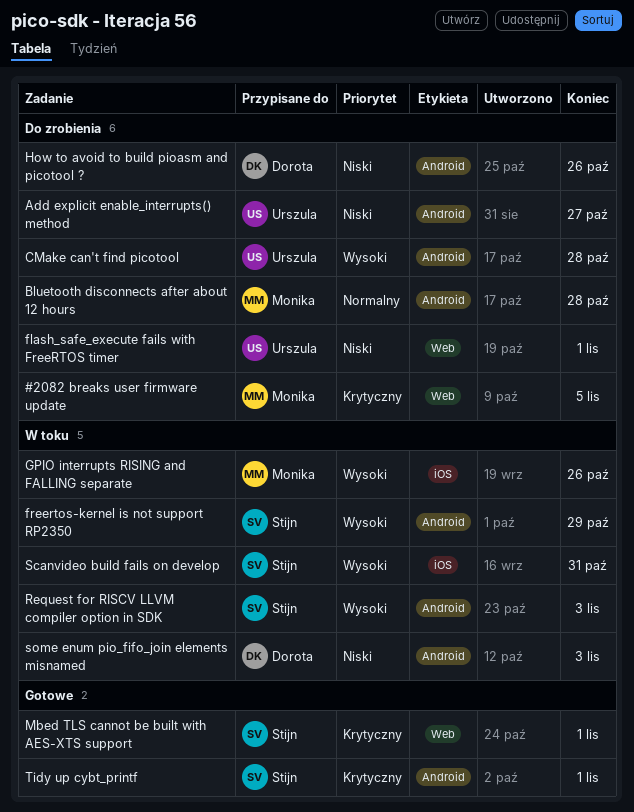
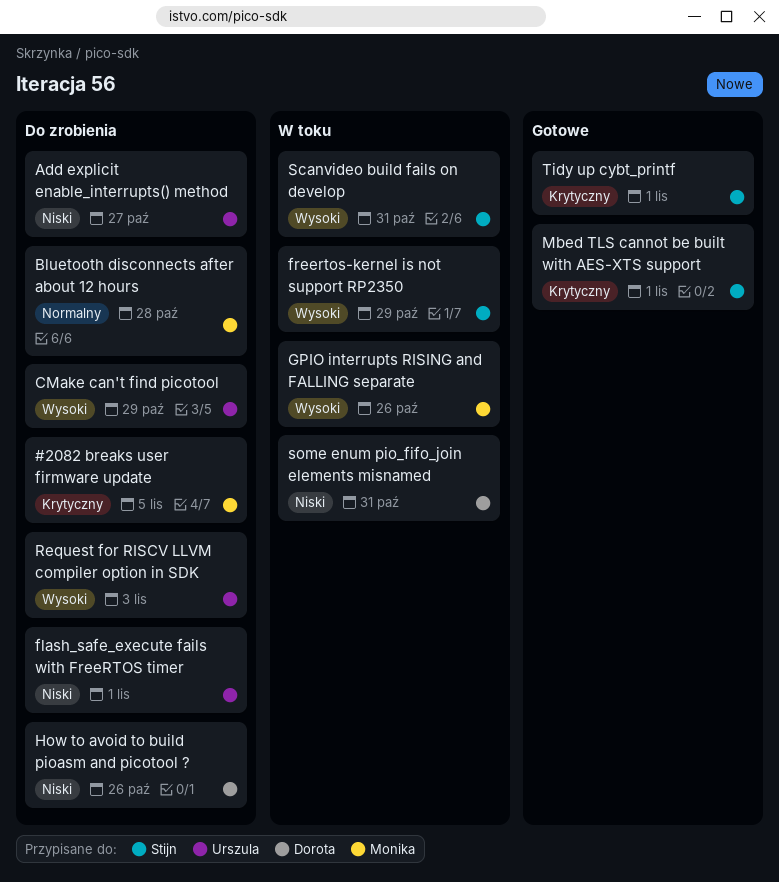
CMake can't find picotool, due: Oct 28 -> Oct 29
Request for RISCV LLVM compiler option in SDK, status: W toku -> Do zrobienia
Request for RISCV LLVM compiler option in SDK, owner: Stijn -> Urszula
some enum pio_fifo_join elements misnamed, due: Nov 3 -> Oct 31

